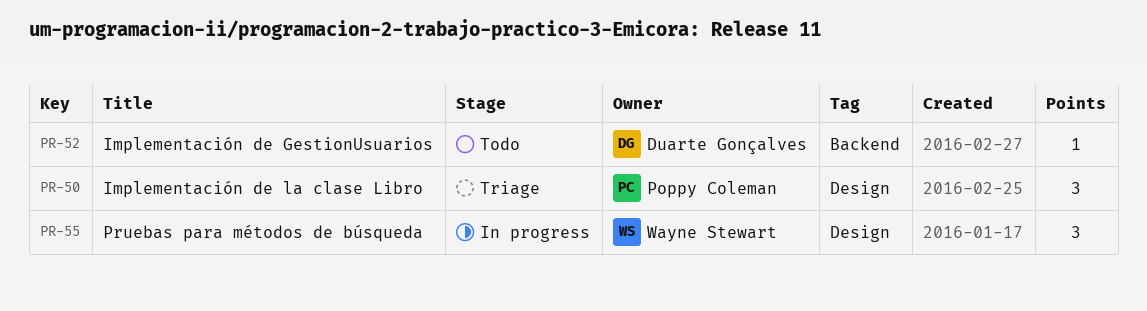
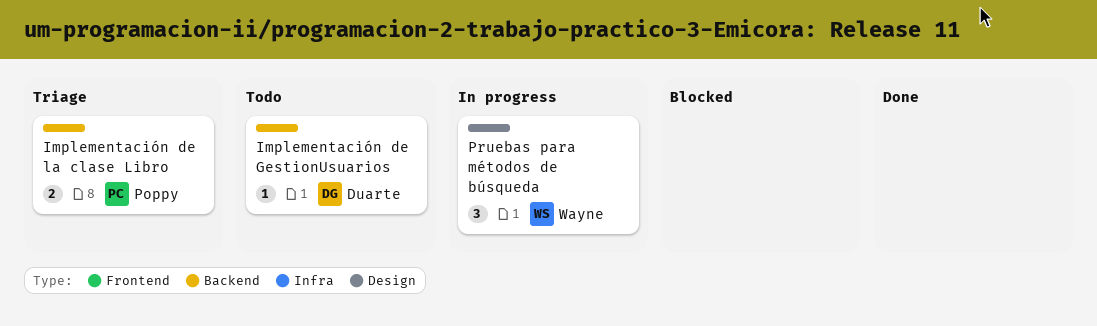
Implementación de la clase Libro, label: Design -> Backend
Implementación de la clase Libro, estimate: 3 -> 2

